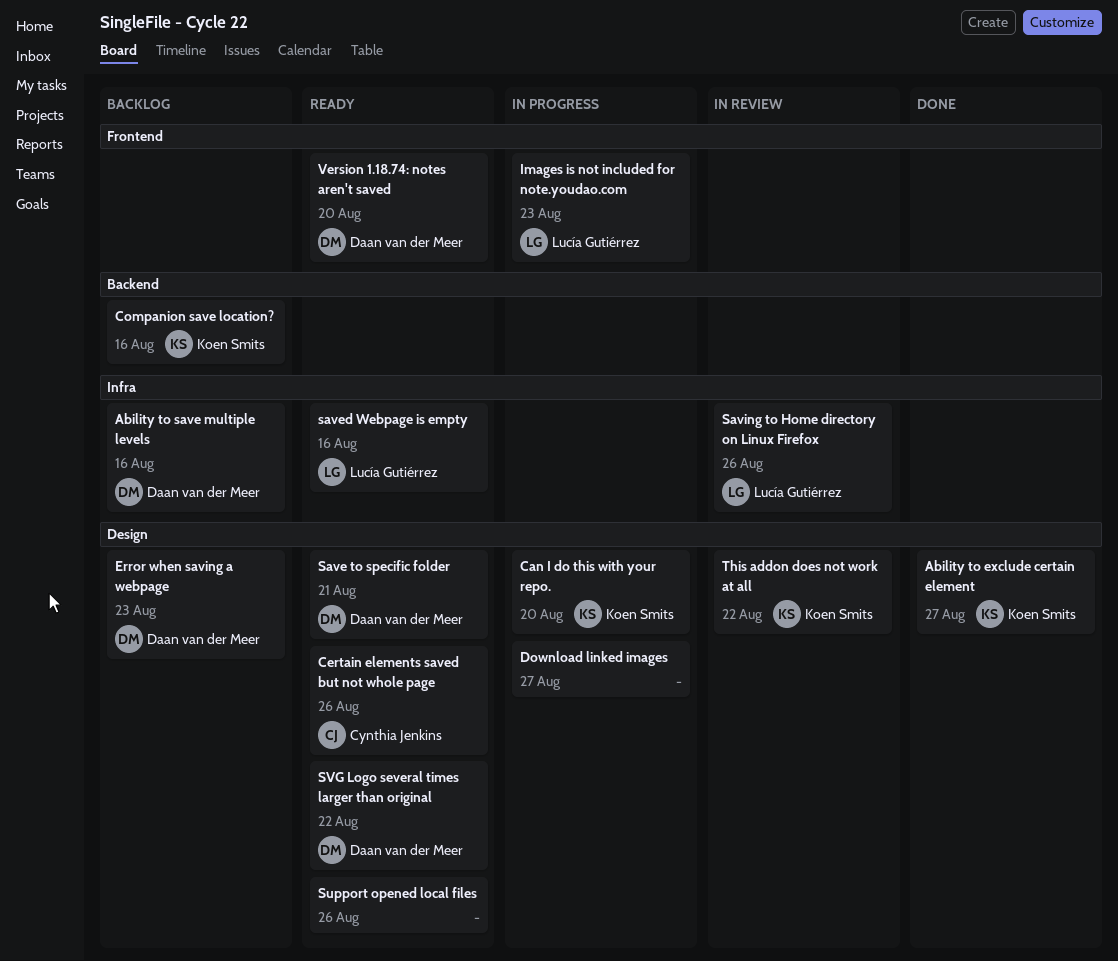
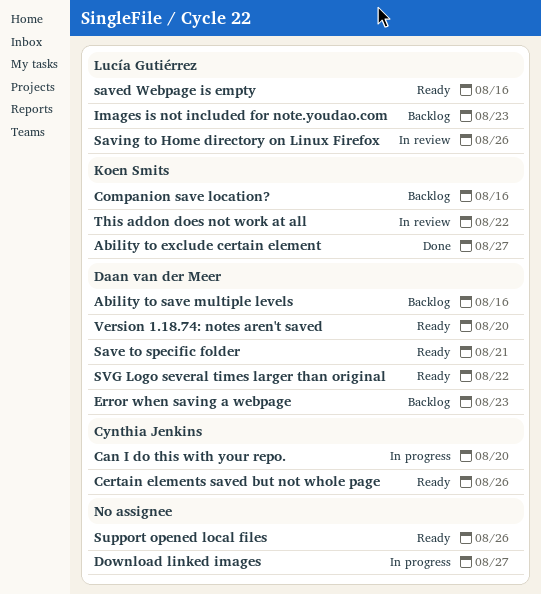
Can I do this with your repo., owner: Koen Smits -> Cynthia Jenkins
Images is not included for note.youdao.com, status: In progress -> Backlog

